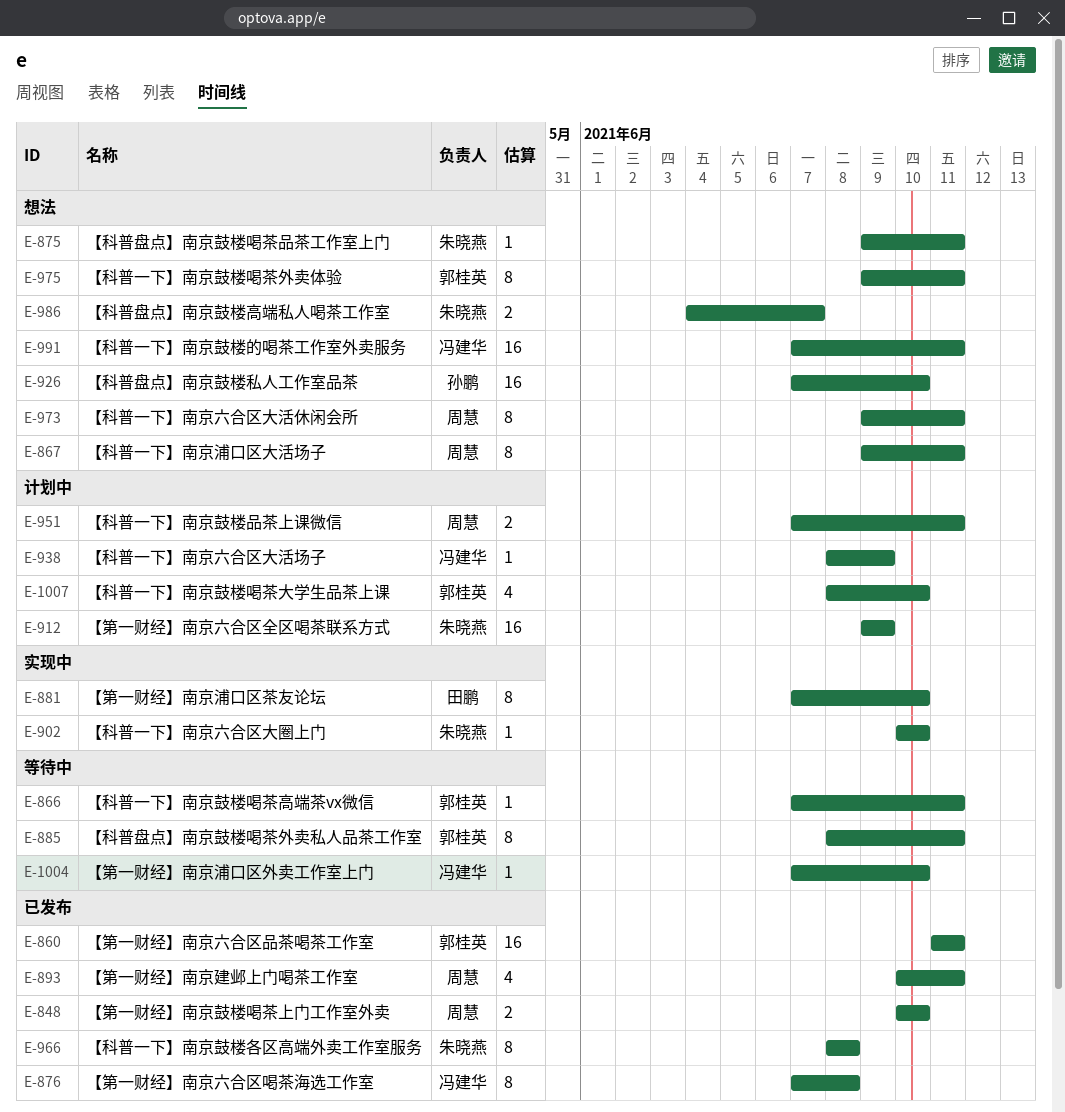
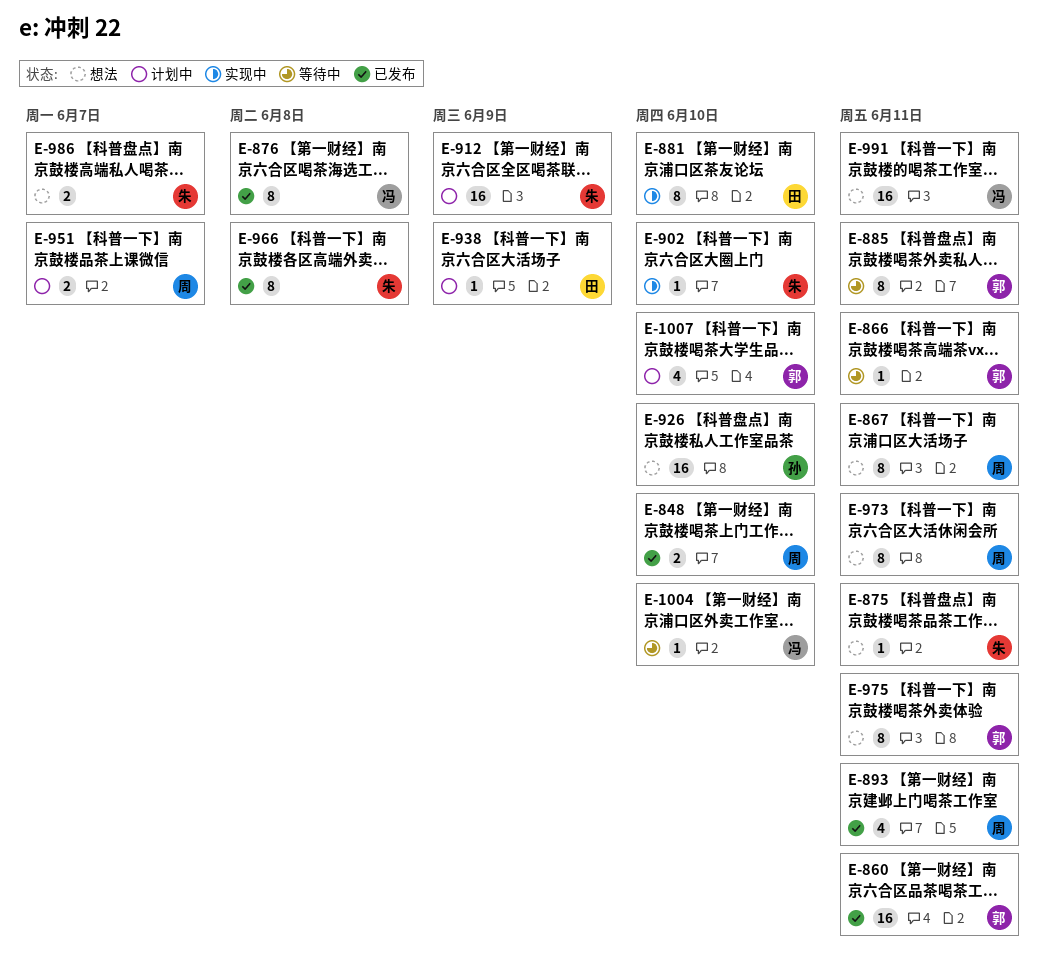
E-938, owner: 冯建华 -> 田鹏
E-951, due: Jun 11 -> Jun 7

